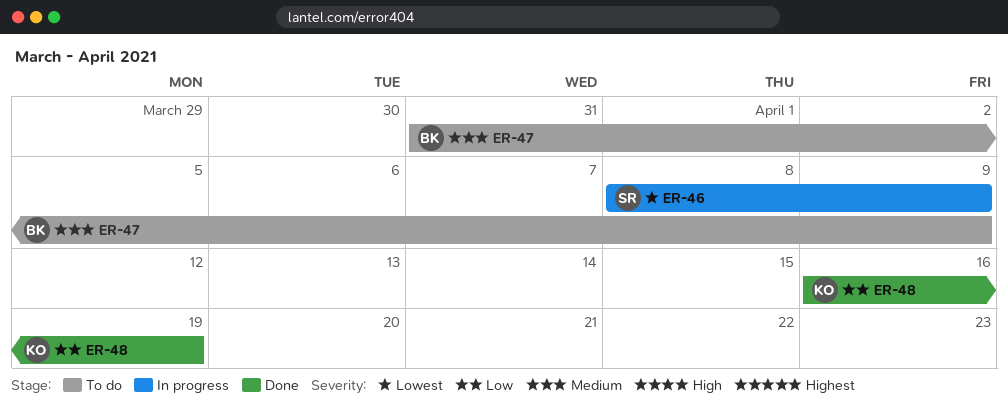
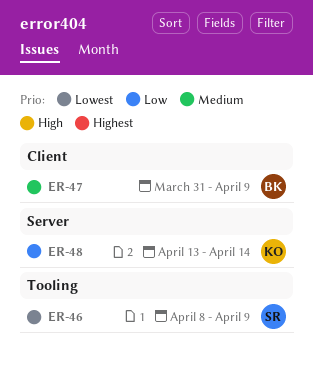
ER-48, start: Apr 16 -> Apr 13
ER-48, due: Apr 19 -> Apr 14

